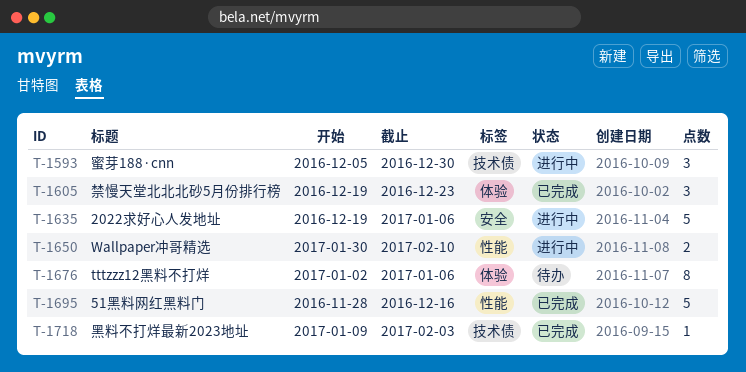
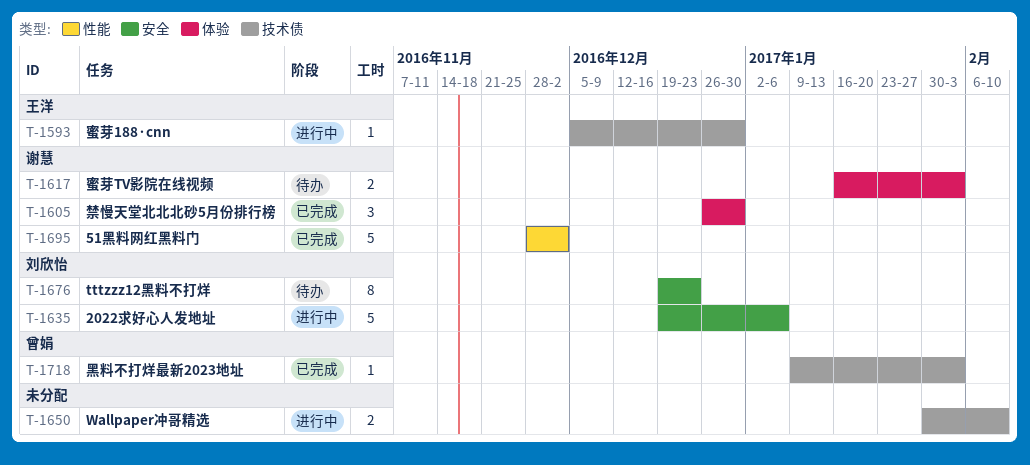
T-1593, estimate: 3 -> 1
T-1605, start: Dec 19 -> Dec 26
T-1605, due: Dec 23 -> Dec 30
T-1617: none -> present
T-1650, label: 性能 -> 技术债
T-1676, label: 体验 -> 安全
T-1676, start: Jan 2 -> Dec 19
T-1676, due: Jan 6 -> Dec 23
T-1695, due: Dec 16 -> Dec 2

